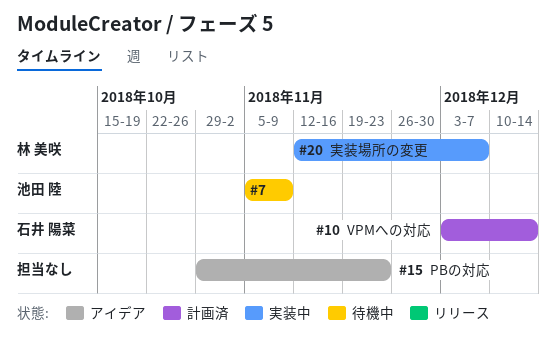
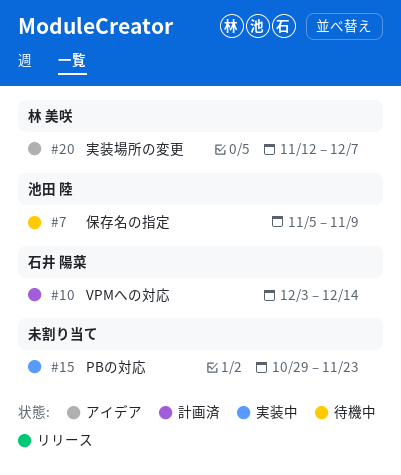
#15, status: アイデア -> 実装中
#20, status: 実装中 -> アイデア

